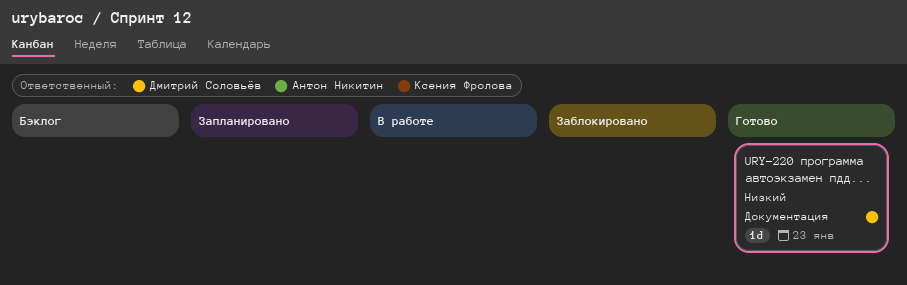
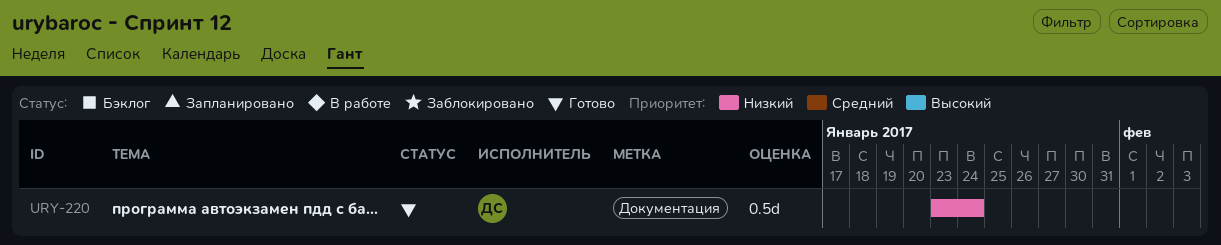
URY-220, estimate: 1d -> 0.5d
URY-220, due: Jan 23 -> Jan 24

